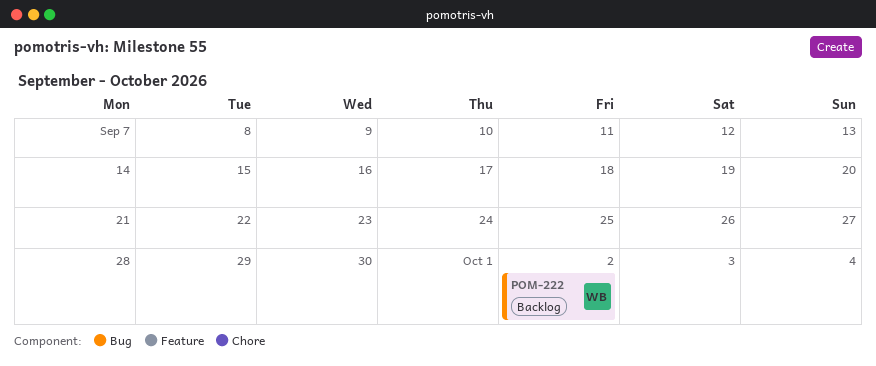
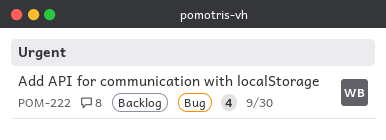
POM-222, due: Oct 2 -> Sep 30

